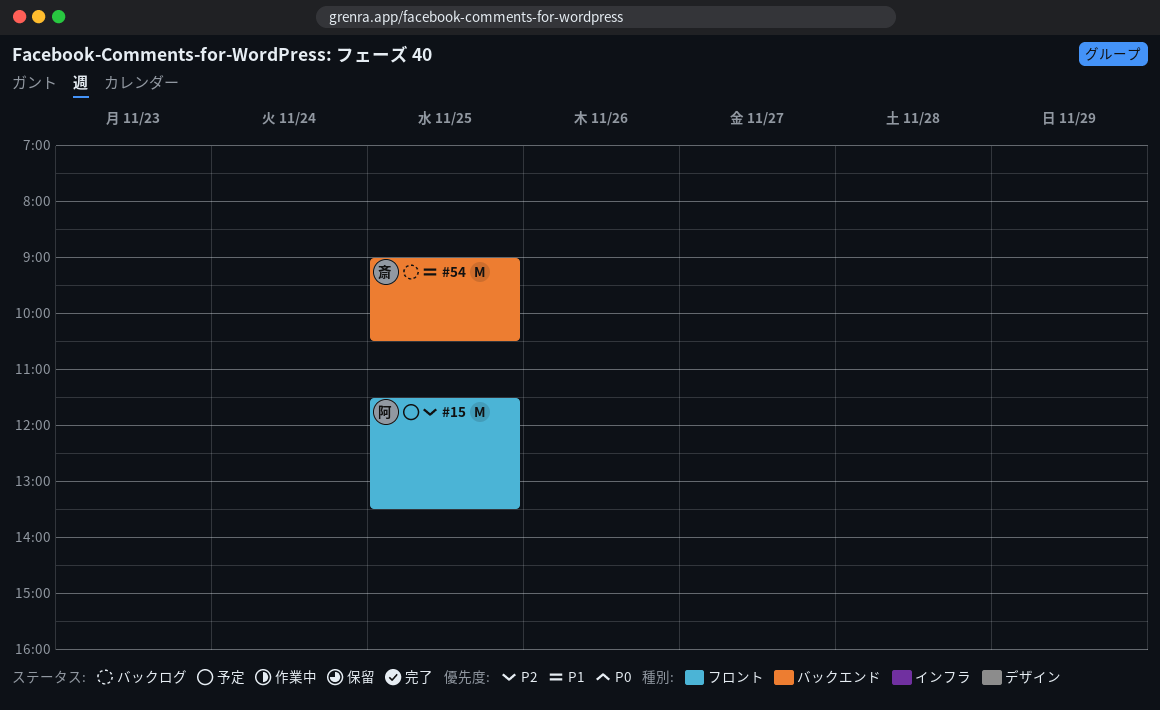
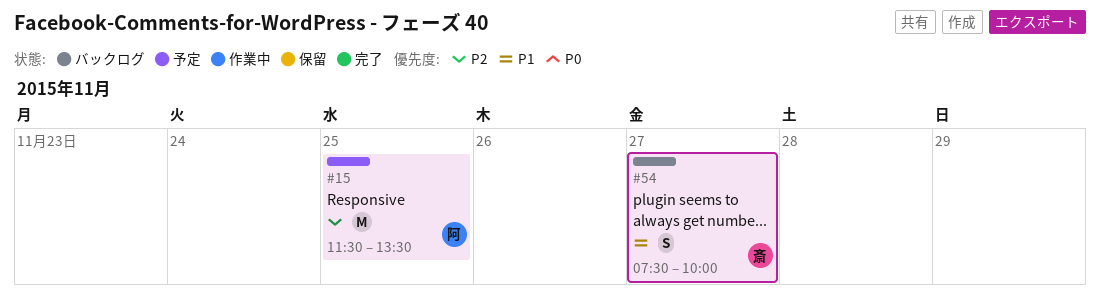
#54, estimate: M -> S
#54, day: Nov 25 -> Nov 27
#54, begins: 09:00 -> 07:30
#54, ends: 10:30 -> 10:00

